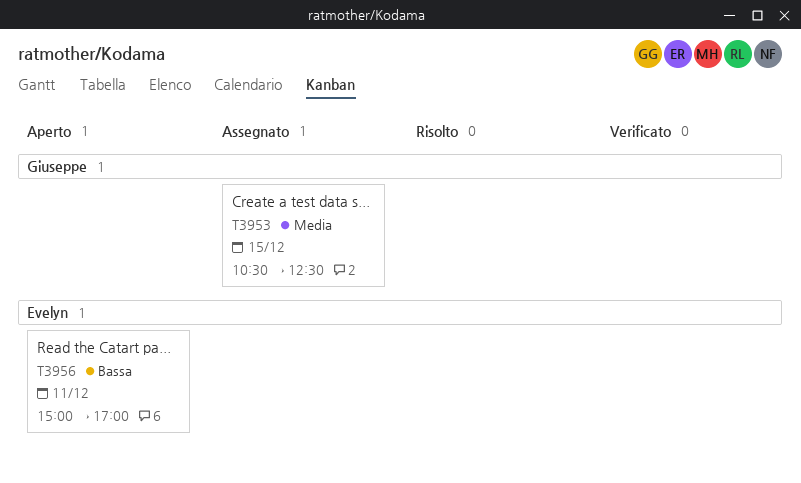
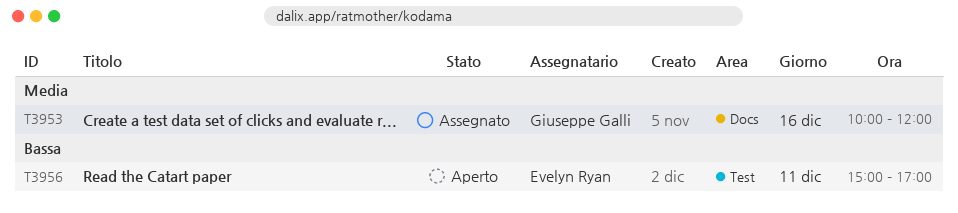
T3953, day: Dec 15 -> Dec 16
T3953, begins: 10:30 -> 10:00
T3953, ends: 12:30 -> 12:00

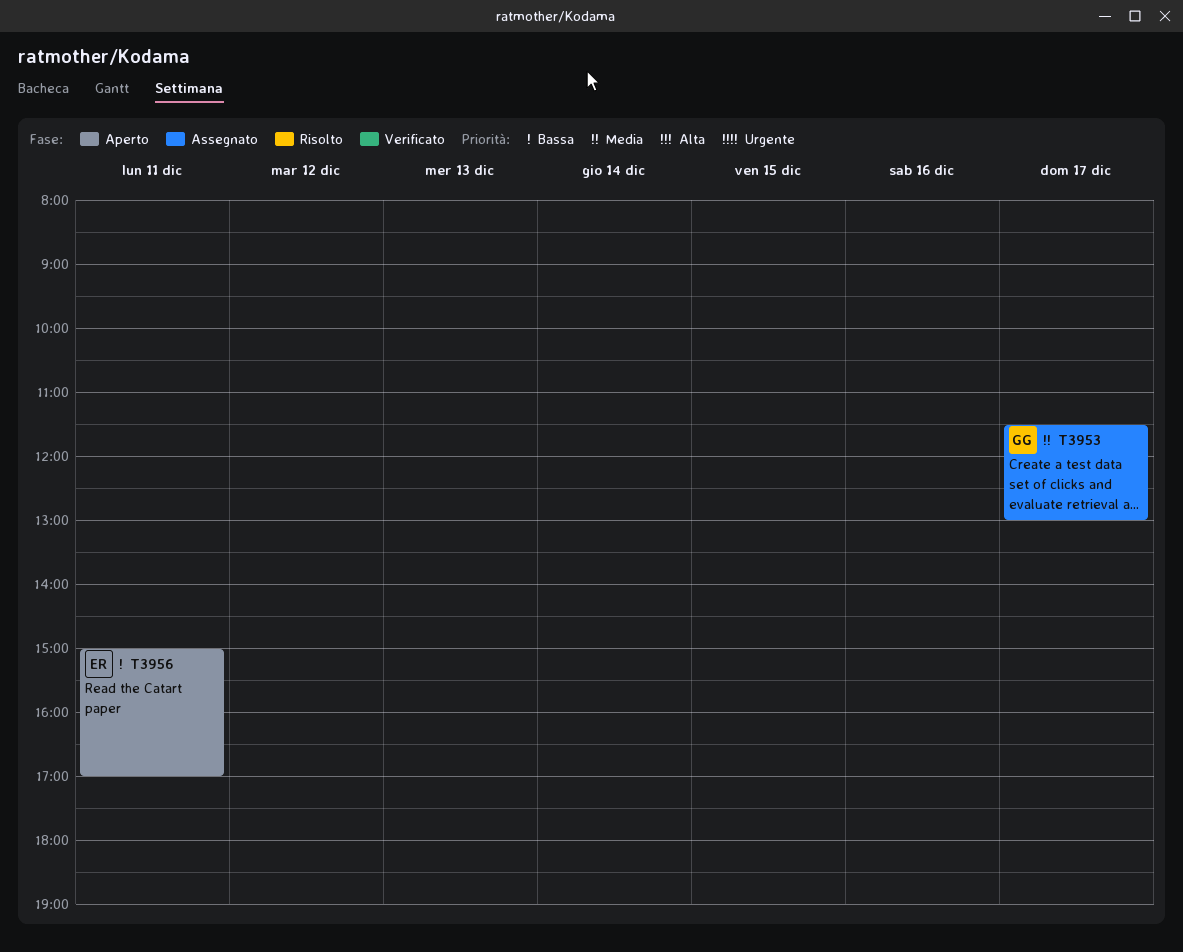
T3953, day: Dec 16 -> Dec 17
T3953, begins: 10:00 -> 11:30
T3953, ends: 12:00 -> 13:00

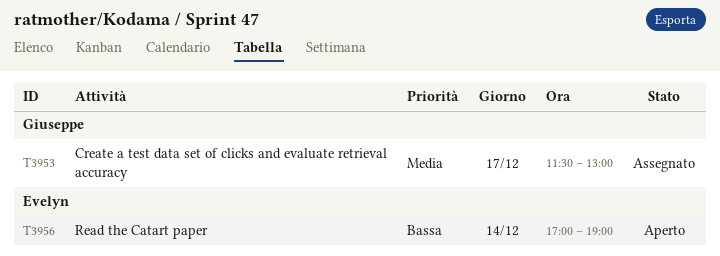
T3956, day: Dec 11 -> Dec 14
T3956, begins: 15:00 -> 17:00
T3956, ends: 17:00 -> 19:00

